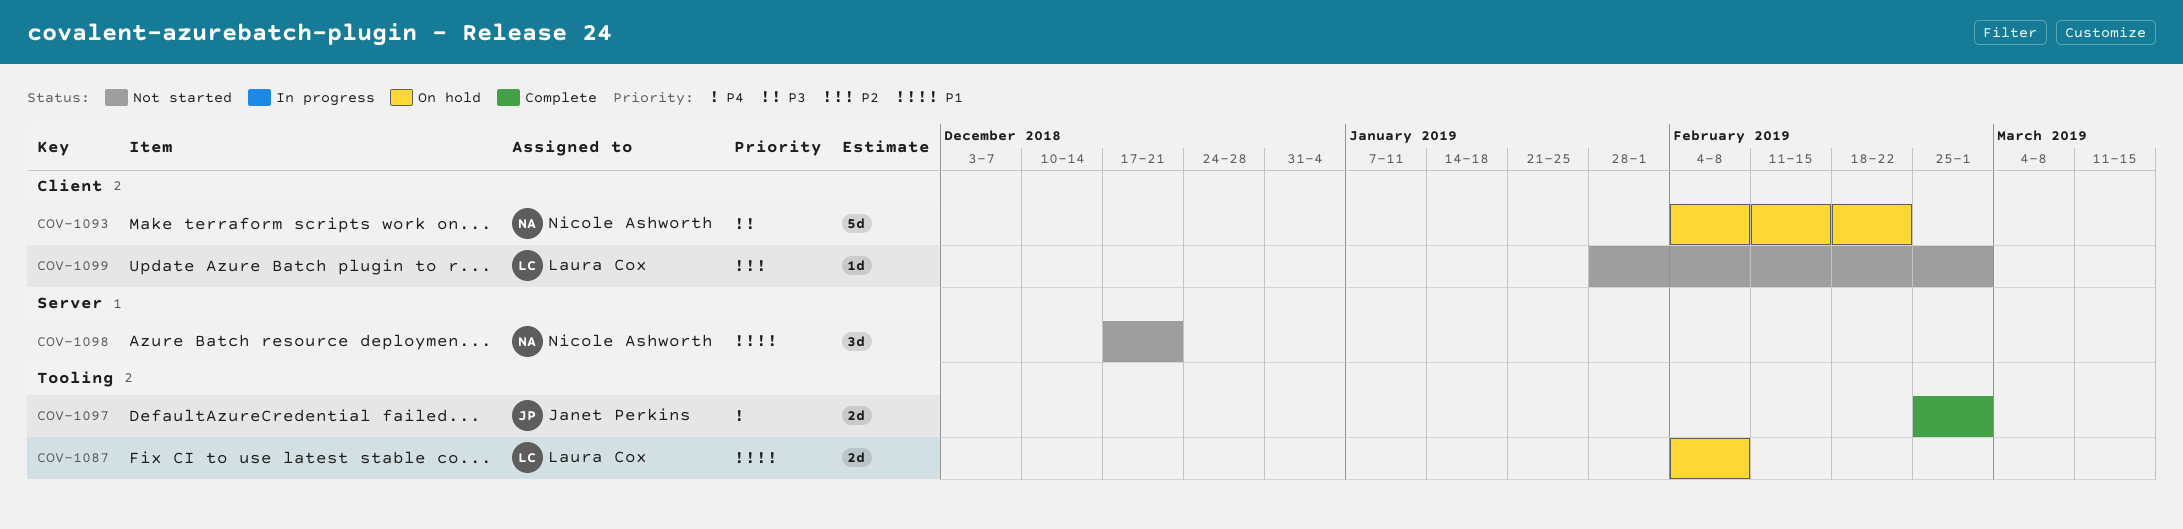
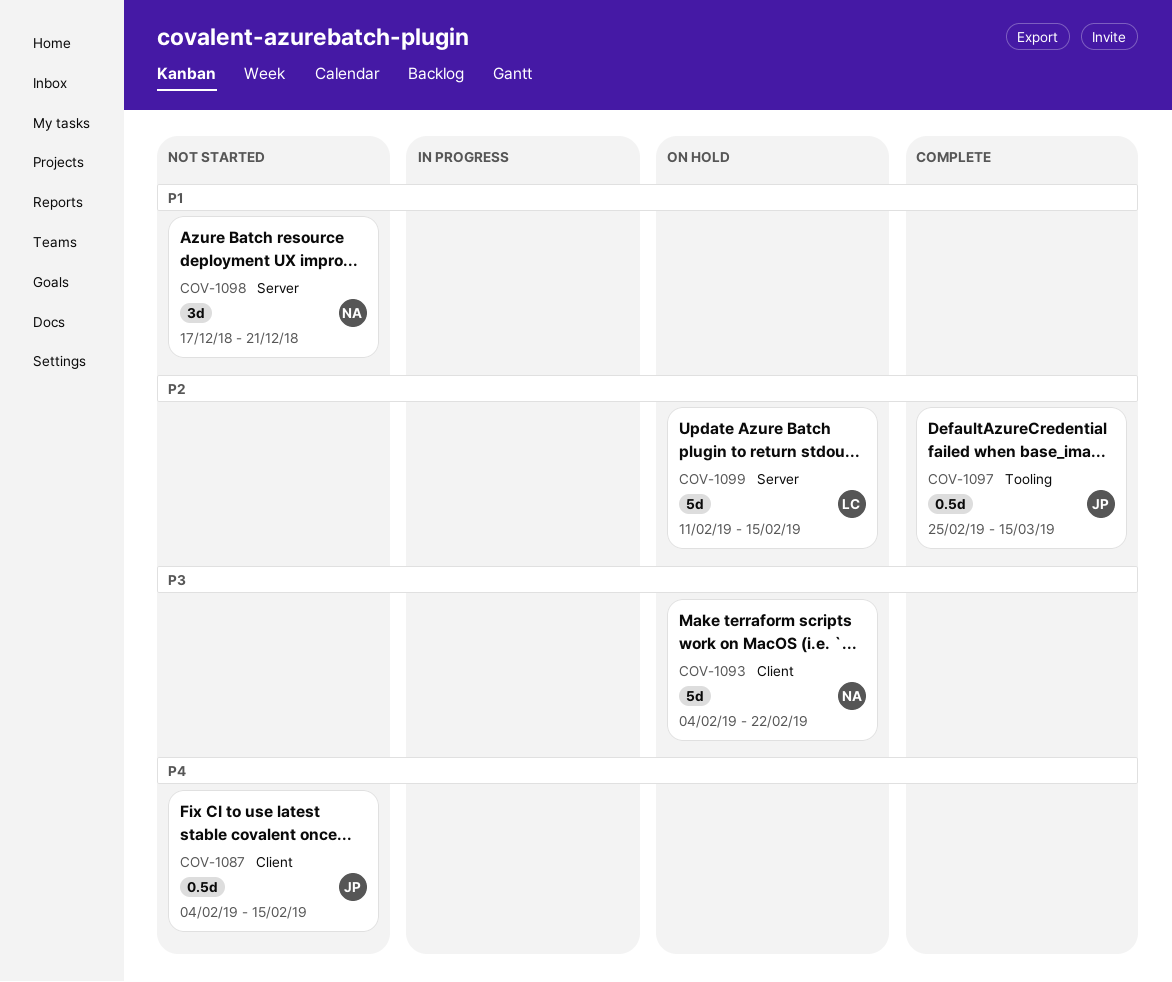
COV-1087, status: On hold -> Not started
COV-1087, owner: Laura Cox -> Janet Perkins
COV-1087, priority: P1 -> P4
COV-1087, label: Tooling -> Client
COV-1087, estimate: 2d -> 0.5d
COV-1087, due: Feb 8 -> Feb 15
COV-1097, priority: P4 -> P2
COV-1097, estimate: 2d -> 0.5d
COV-1097, due: Mar 1 -> Mar 15
COV-1099, status: Not started -> On hold
COV-1099, label: Client -> Server
COV-1099, estimate: 1d -> 5d
COV-1099, start: Jan 28 -> Feb 11
COV-1099, due: Mar 1 -> Feb 15

